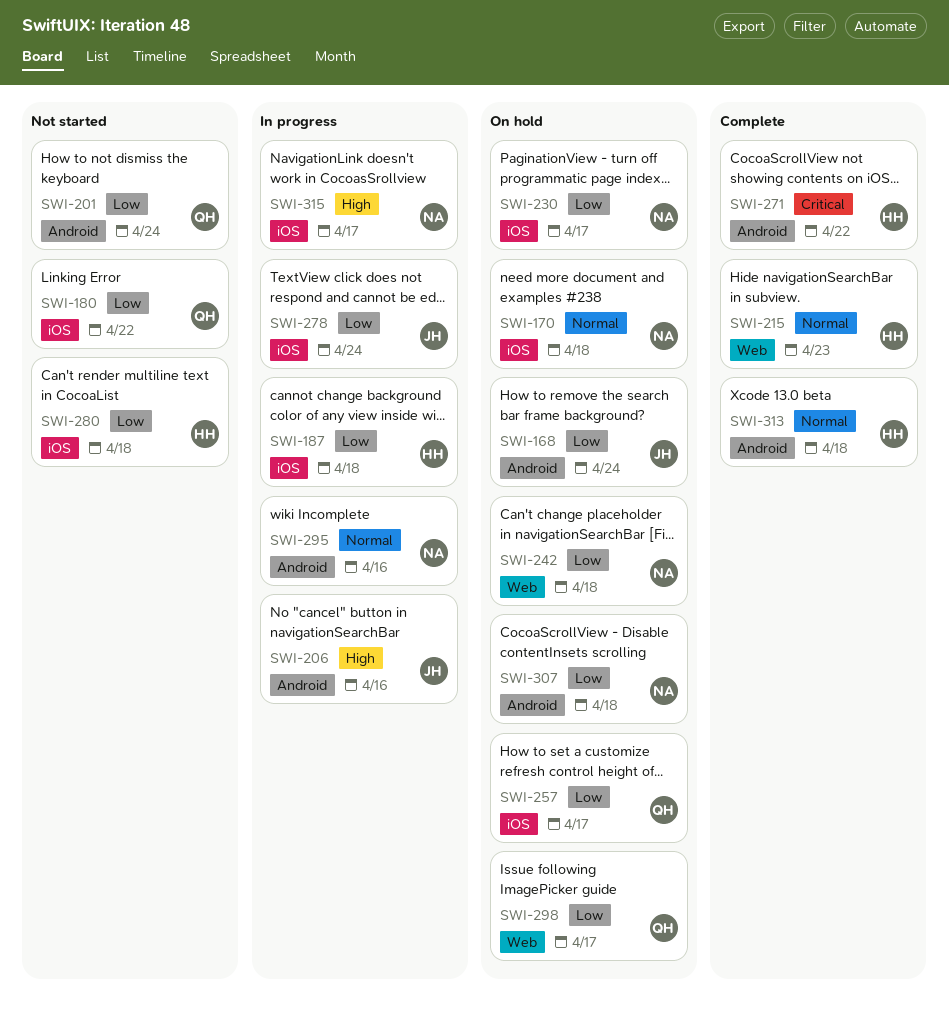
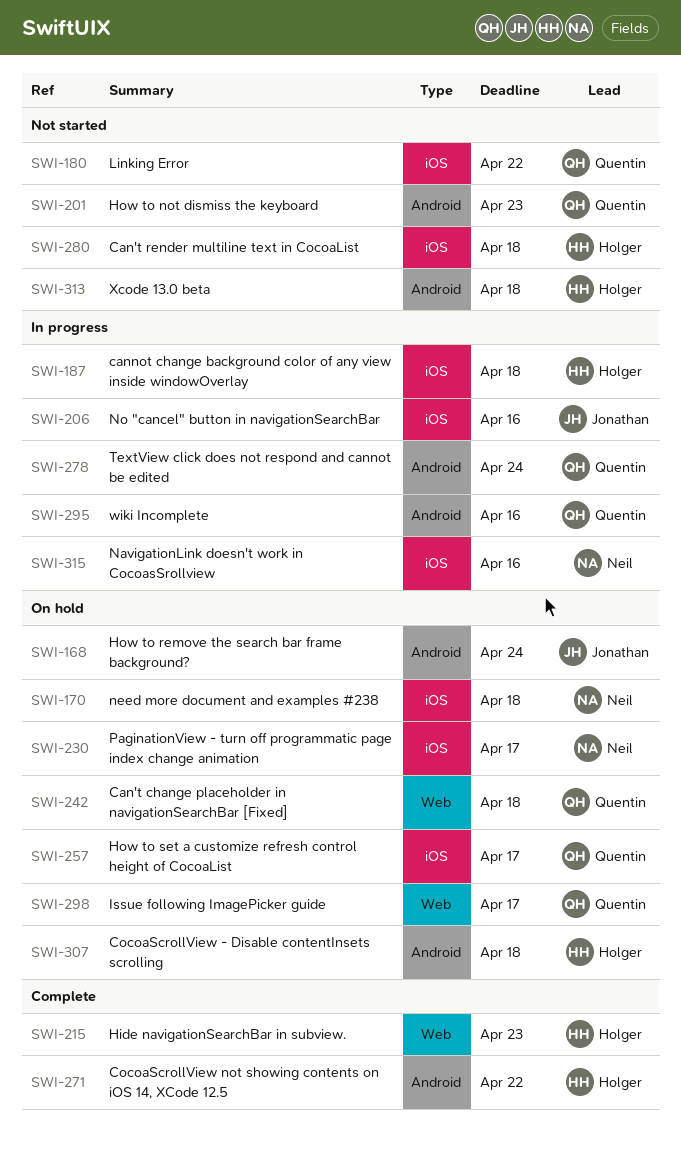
SWI-201, due: Apr 24 -> Apr 23
SWI-206, label: Android -> iOS
SWI-242, owner: Neil -> Quentin
SWI-278, owner: Jonathan -> Quentin
SWI-278, label: iOS -> Android
SWI-295, owner: Neil -> Quentin
SWI-307, owner: Neil -> Holger
SWI-313, status: Complete -> Not started
SWI-315, due: Apr 17 -> Apr 16

